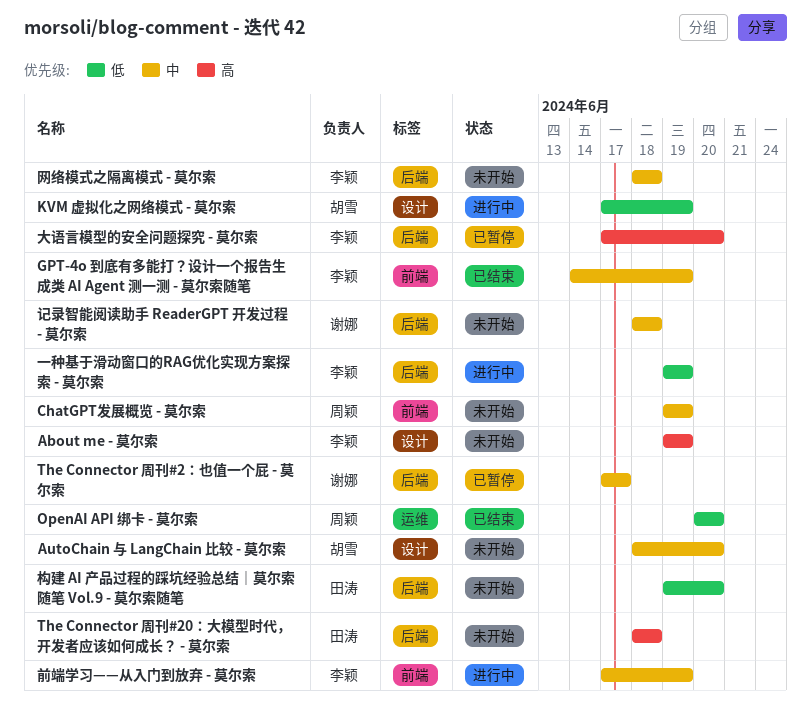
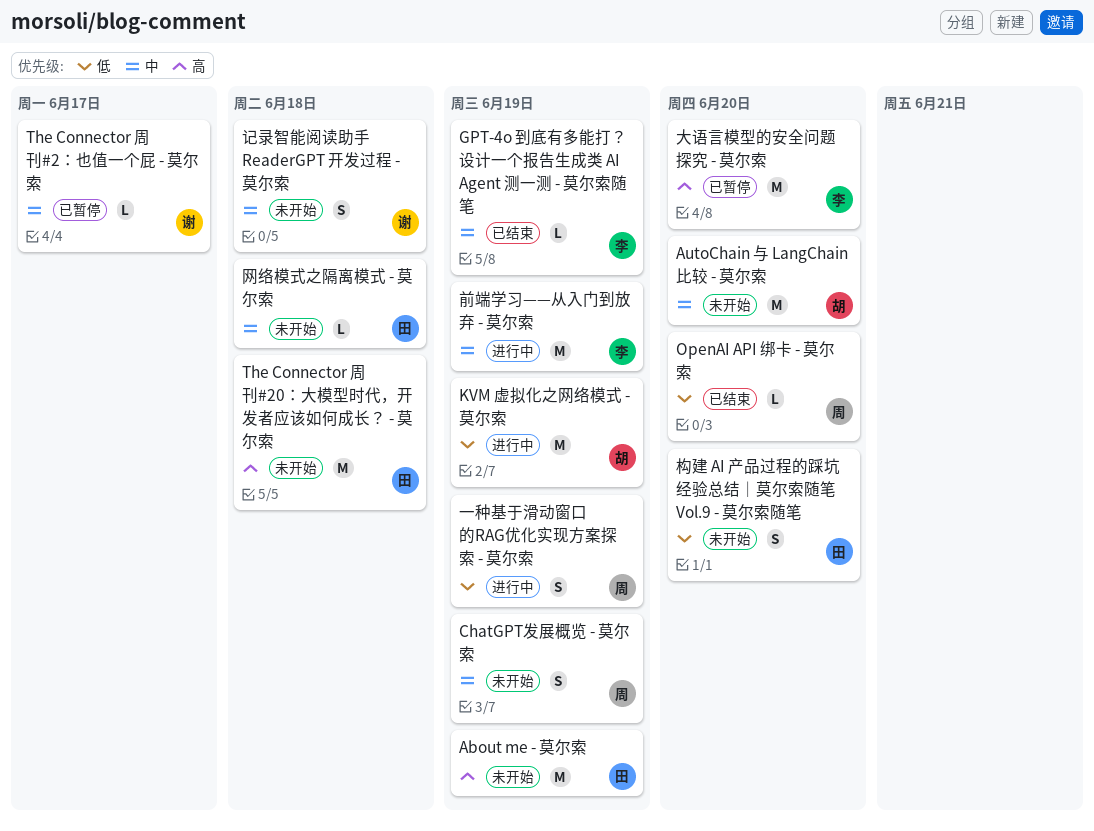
About me - 莫尔索, owner: 李颖 -> 田涛
一种基于滑动窗口的RAG优化实现方案探索 - 莫尔索, owner: 李颖 -> 周颖
网络模式之隔离模式 - 莫尔索, owner: 李颖 -> 田涛

